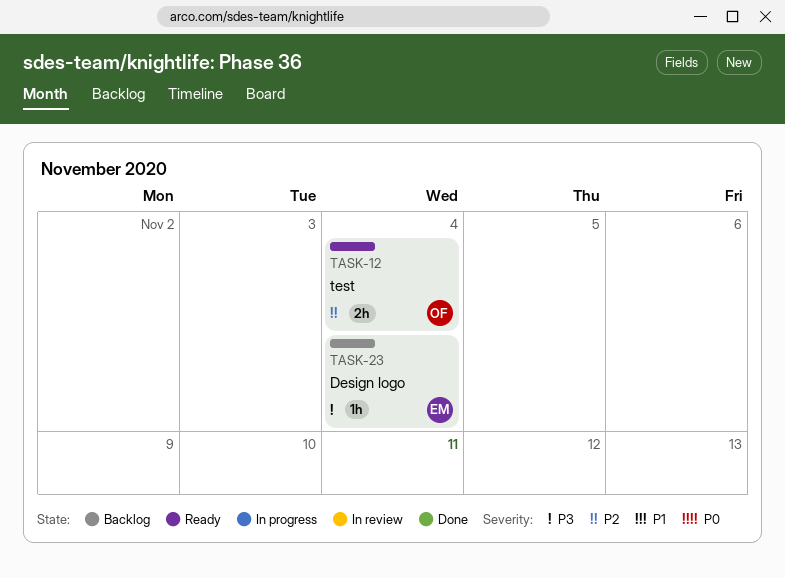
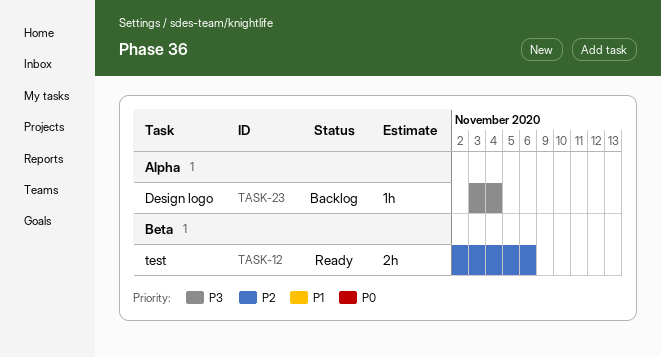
TASK-12, due: Nov 4 -> Nov 6

